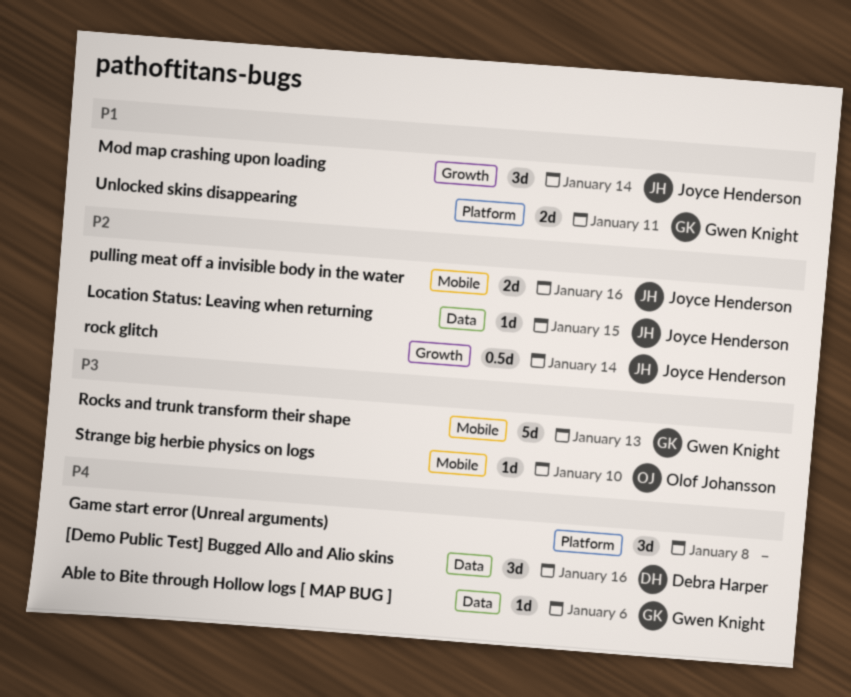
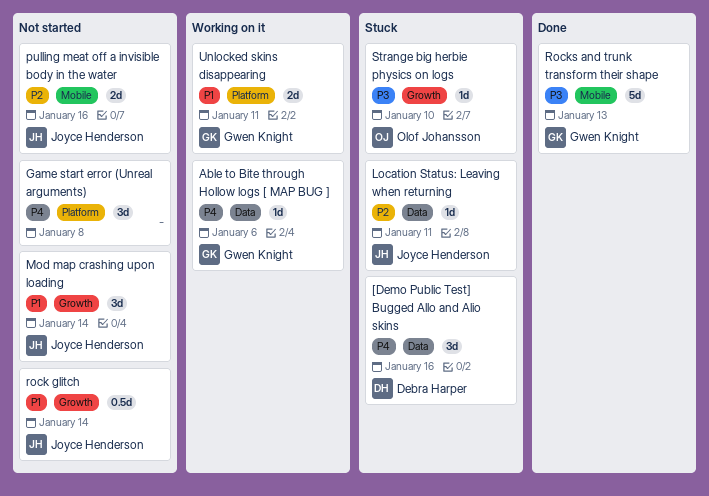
Location Status: Leaving when returning, due: Jan 15 -> Jan 11
rock glitch, priority: P2 -> P1
Strange big herbie physics on logs, label: Mobile -> Growth

